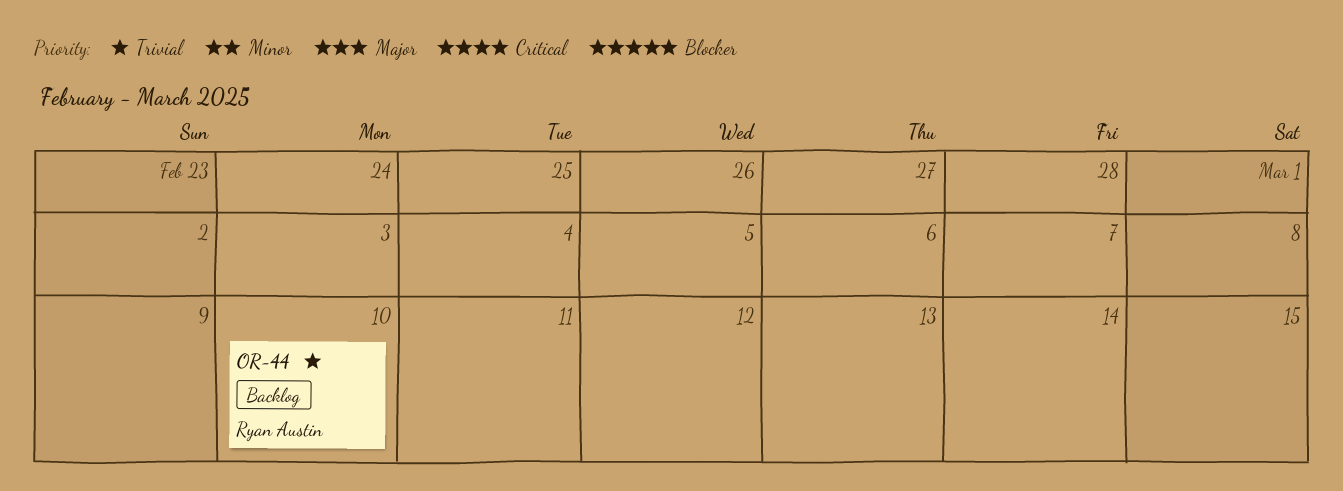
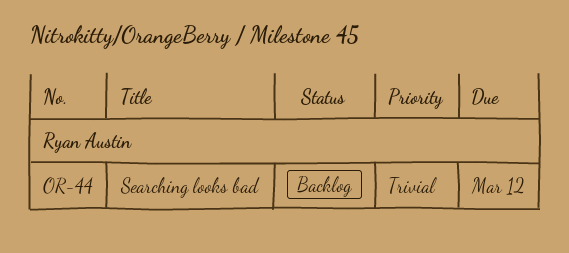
OR-44, due: Mar 10 -> Mar 12

